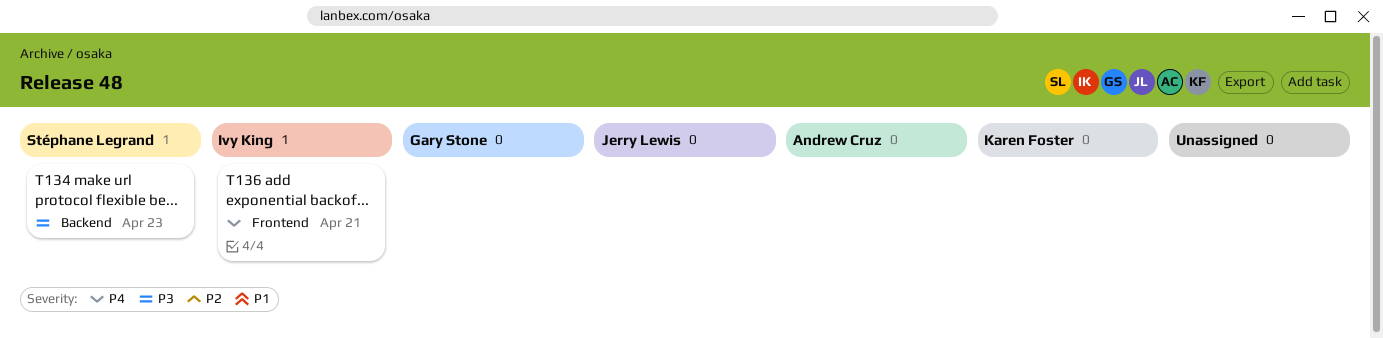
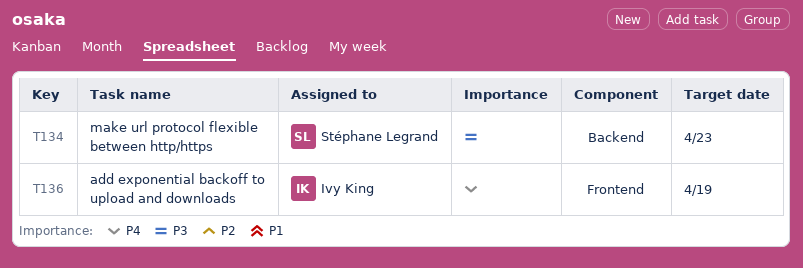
T136, due: Apr 21 -> Apr 19

